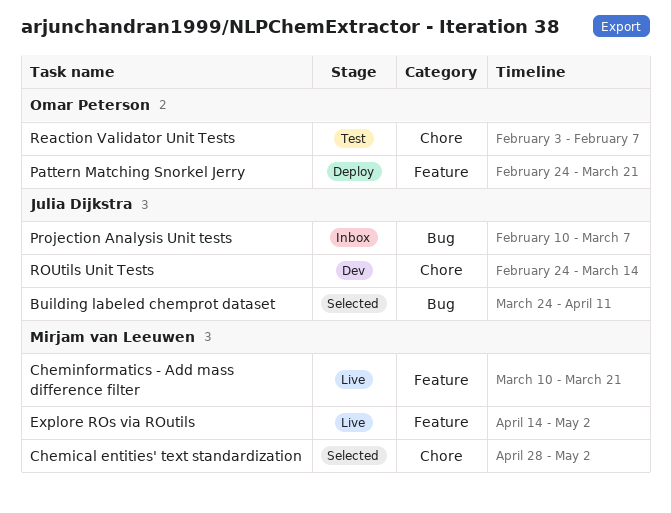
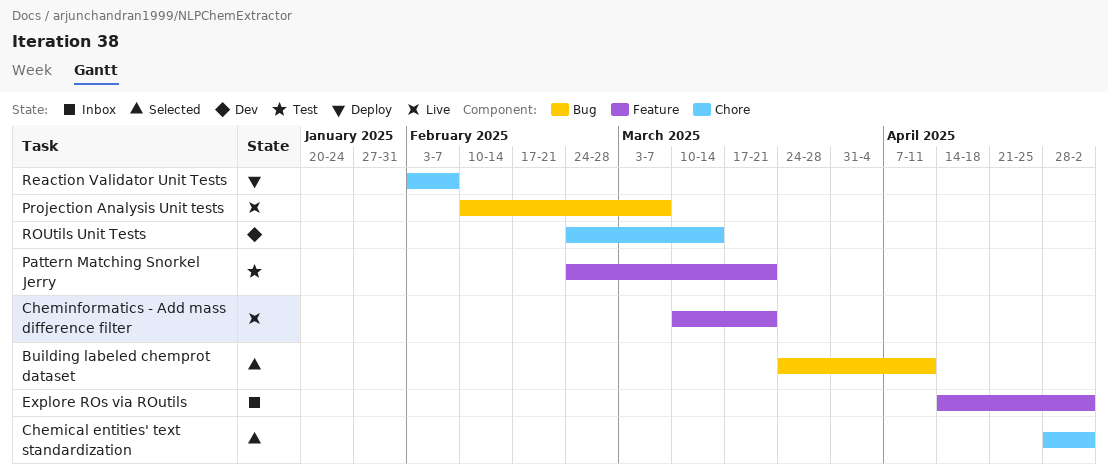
Explore ROs via ROutils, status: Live -> Inbox
Pattern Matching Snorkel Jerry, status: Deploy -> Test
Projection Analysis Unit tests, status: Inbox -> Live
Reaction Validator Unit Tests, status: Test -> Deploy

